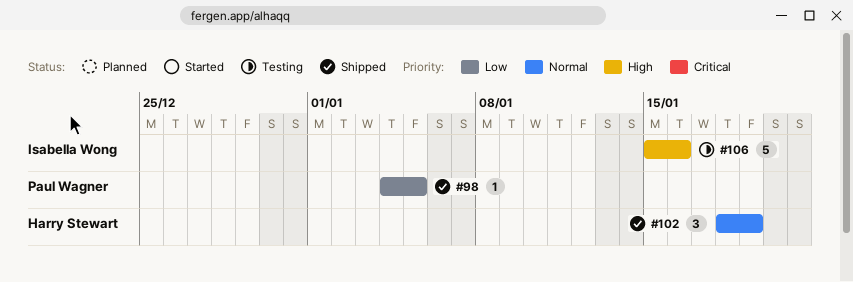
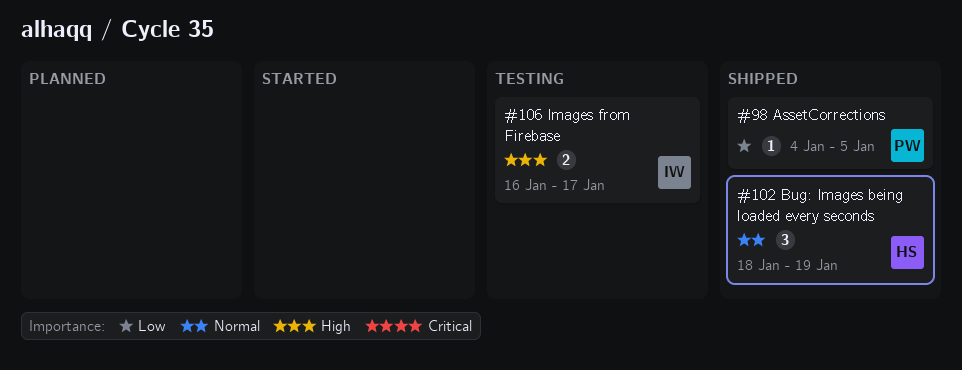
#106, estimate: 5 -> 2
#106, start: Jan 15 -> Jan 16
#106, due: Jan 16 -> Jan 17

